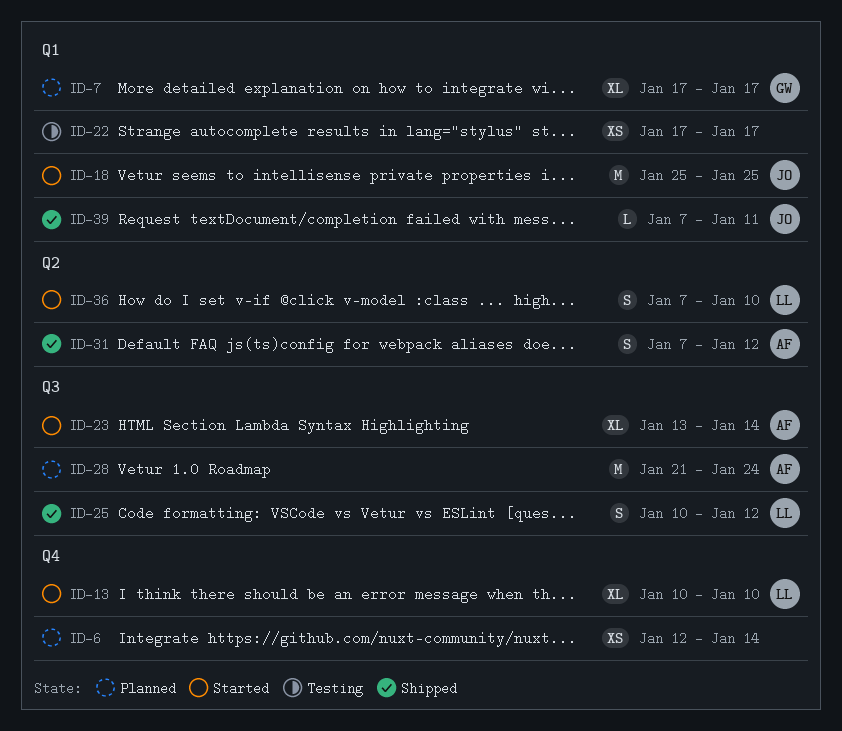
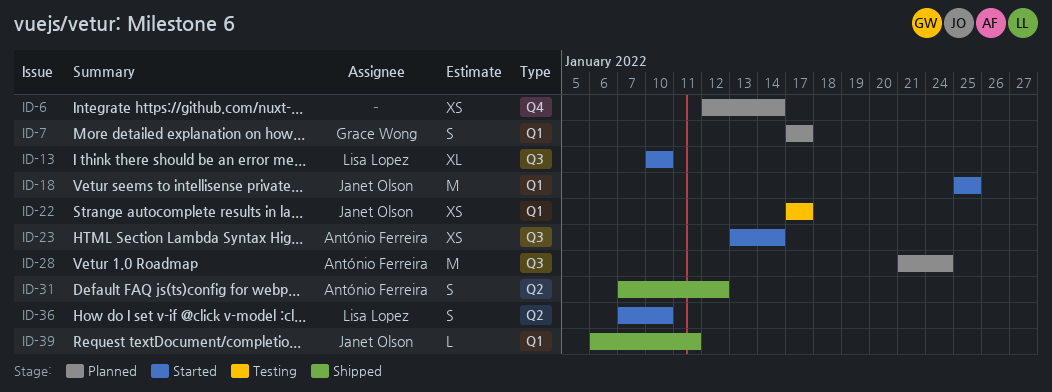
ID-7, estimate: XL -> S
ID-13, label: Q4 -> Q3
ID-22, owner: none -> Janet Olson
ID-23, estimate: XL -> XS
ID-25: present -> none
ID-39, start: Jan 7 -> Jan 6

